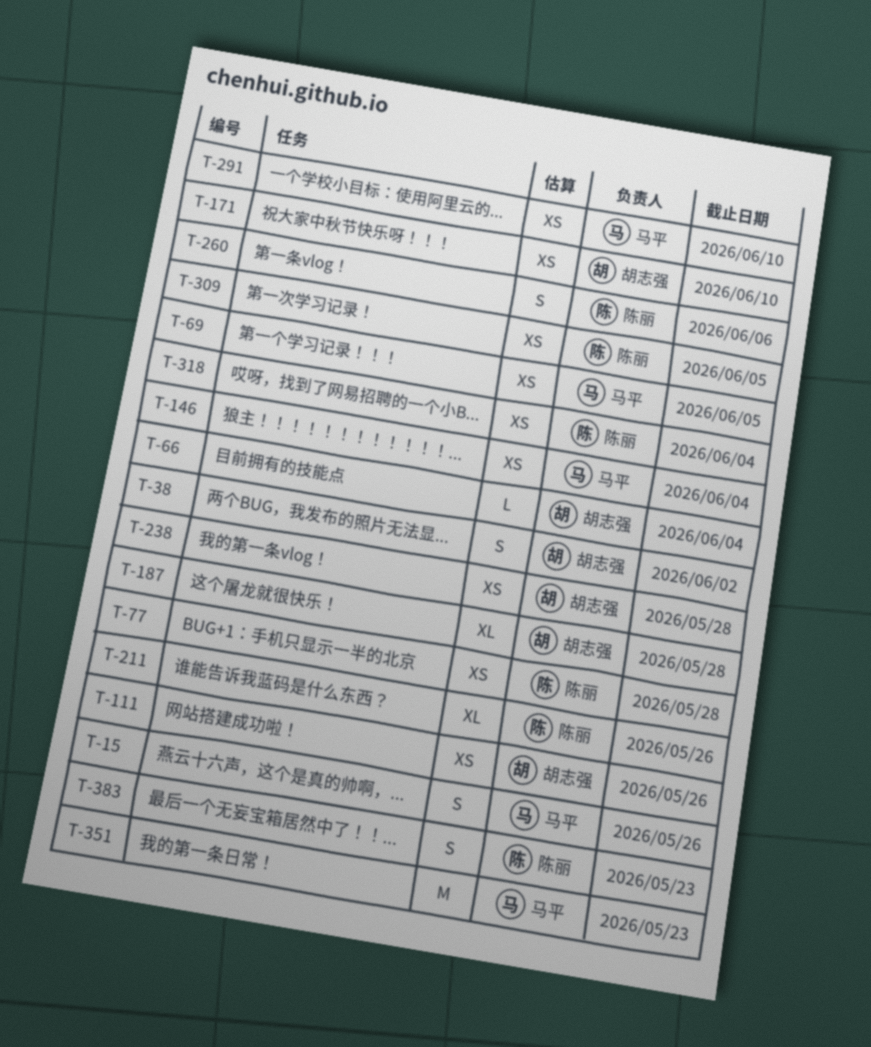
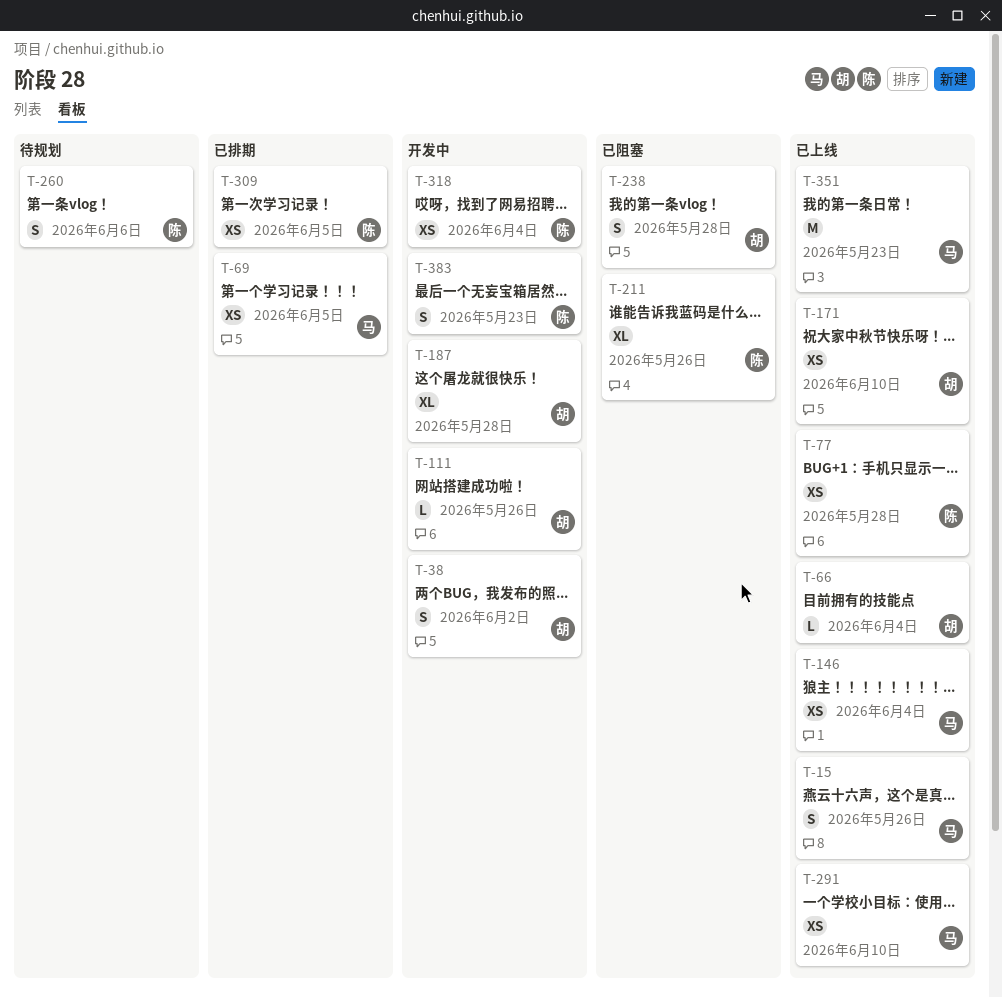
T-111, estimate: XS -> L
T-238, estimate: XS -> S

